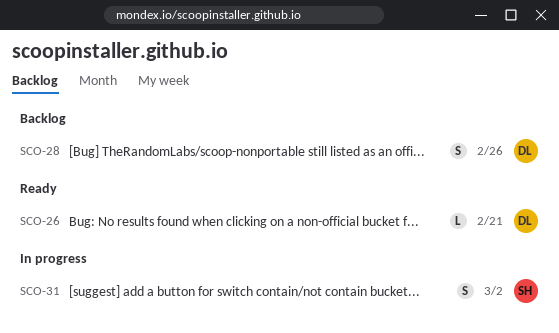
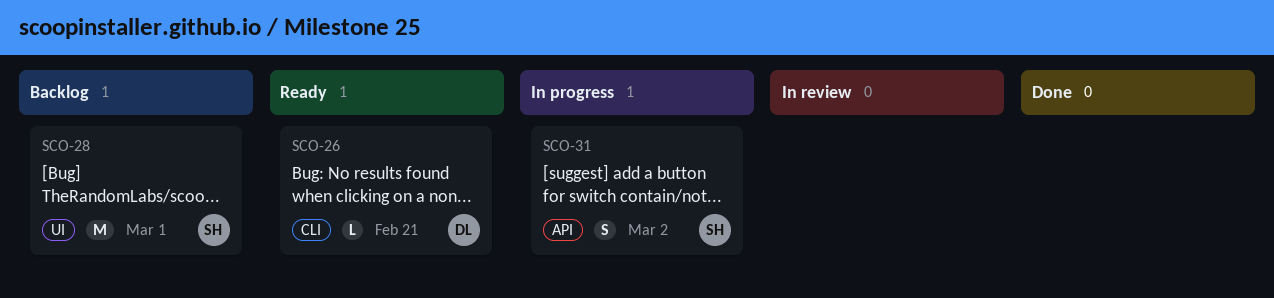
SCO-28, owner: DL -> SH
SCO-28, estimate: S -> M
SCO-28, due: Feb 26 -> Mar 1

